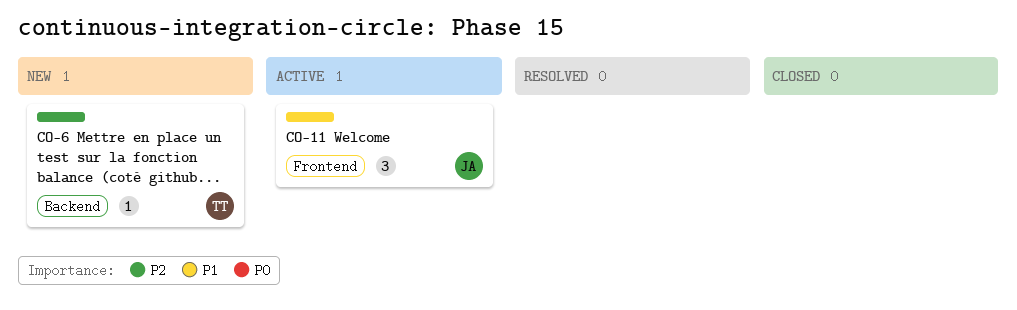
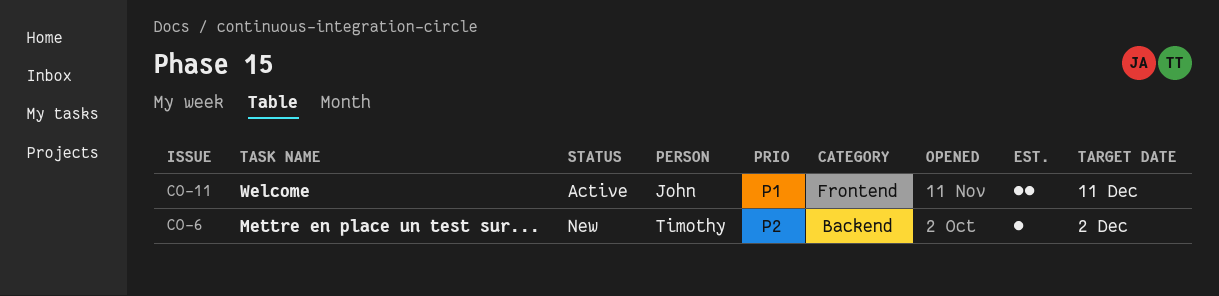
CO-11, estimate: 3 -> 2

